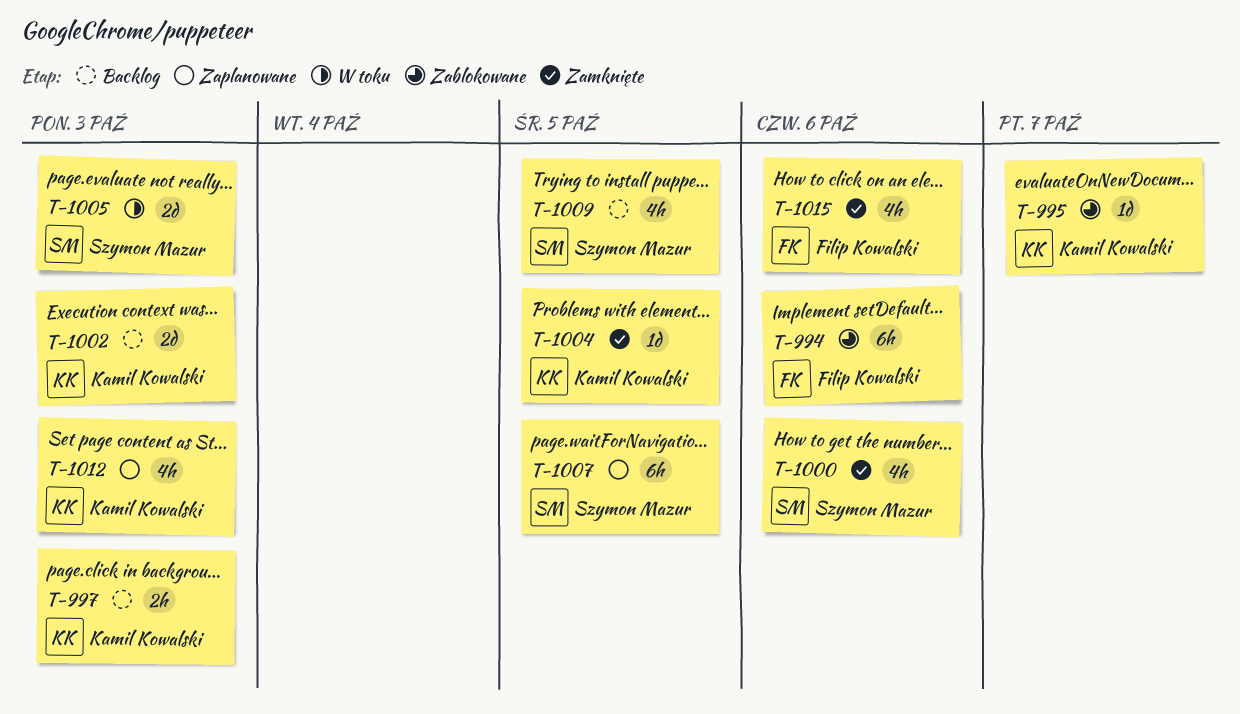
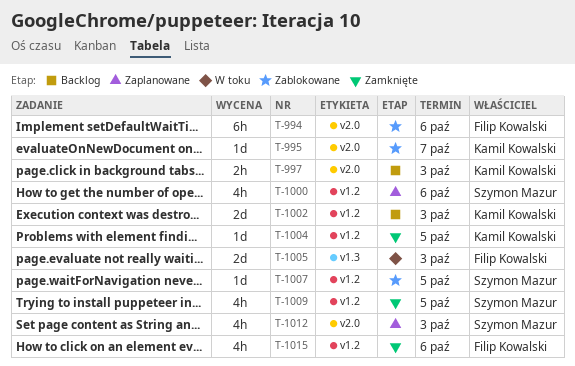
T-1000, status: Zamknięte -> Zaplanowane
T-1005, owner: Szymon Mazur -> Filip Kowalski
T-1007, status: Zaplanowane -> Zablokowane
T-1007, estimate: 6h -> 1d
T-1009, status: Backlog -> Zamknięte
T-1012, owner: Kamil Kowalski -> Szymon Mazur

